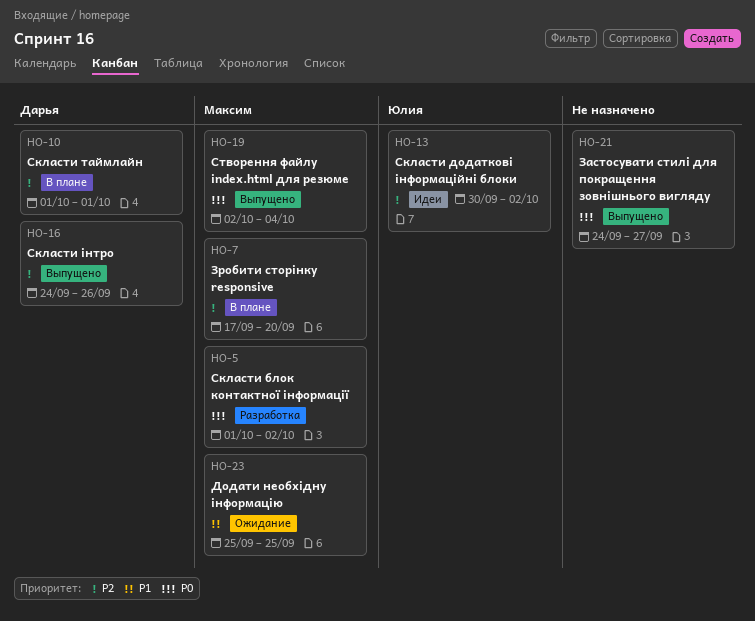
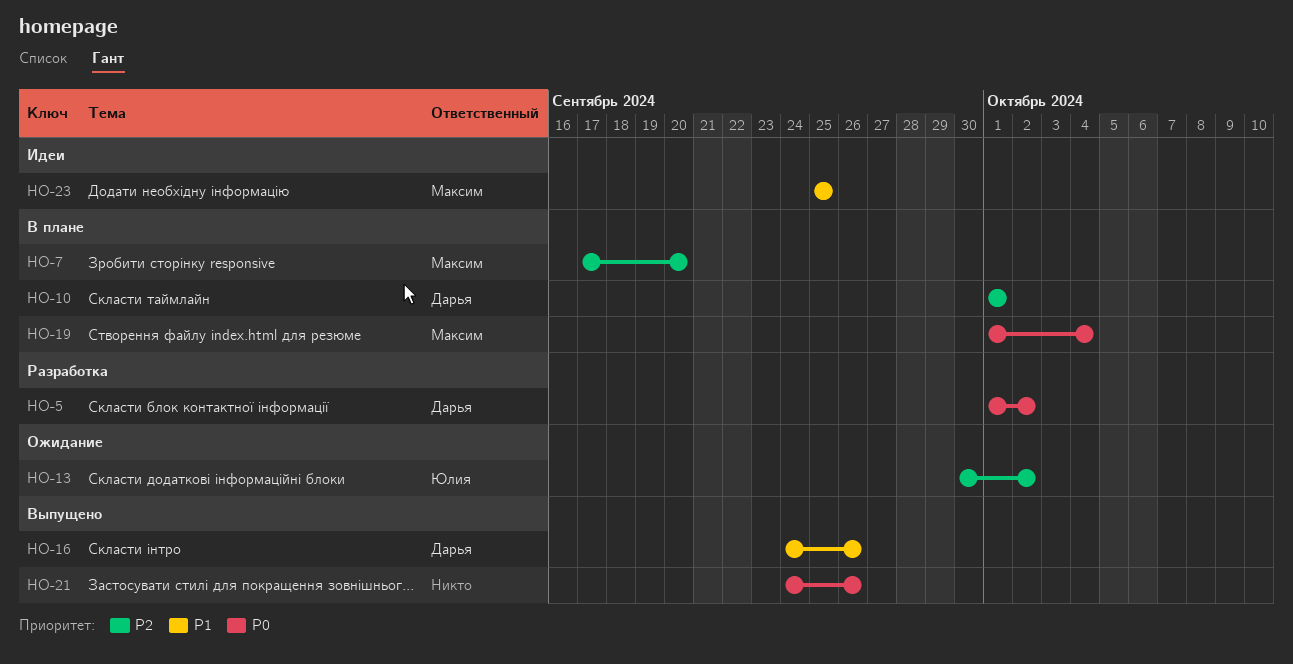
HO-5, owner: Максим -> Дарья
HO-13, status: Идеи -> Ожидание
HO-16, priority: P2 -> P1
HO-19, status: Выпущено -> В плане
HO-19, start: Oct 2 -> Oct 1
HO-21, due: Sep 27 -> Sep 26
HO-23, status: Ожидание -> Идеи

